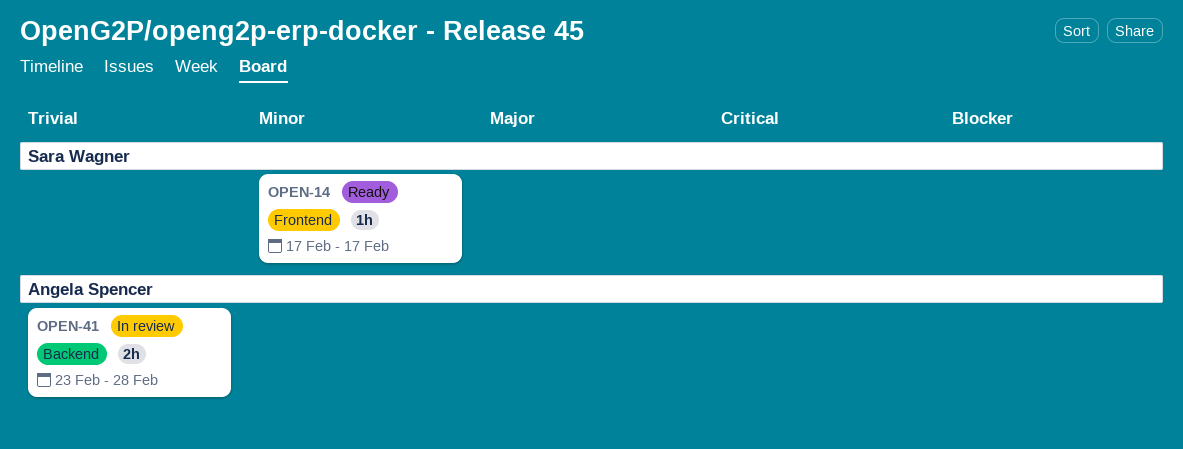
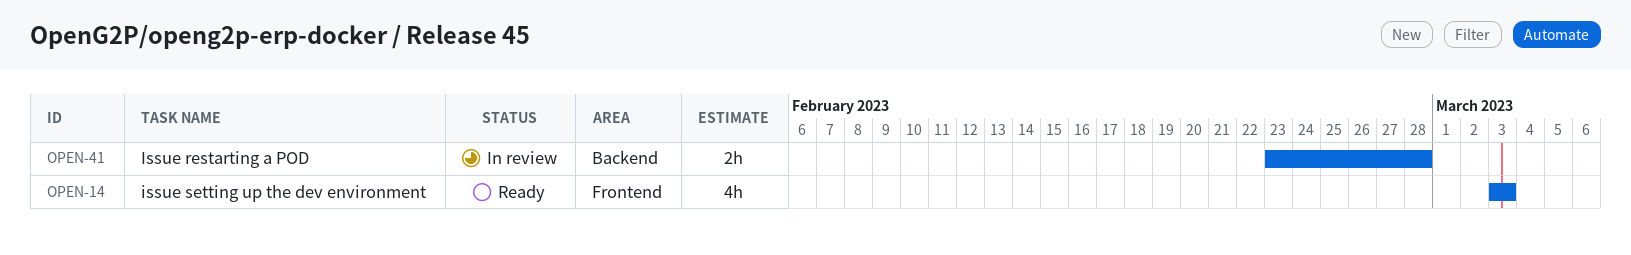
OPEN-14, estimate: 1h -> 4h
OPEN-14, start: Feb 17 -> Mar 3
OPEN-14, due: Feb 17 -> Mar 3

